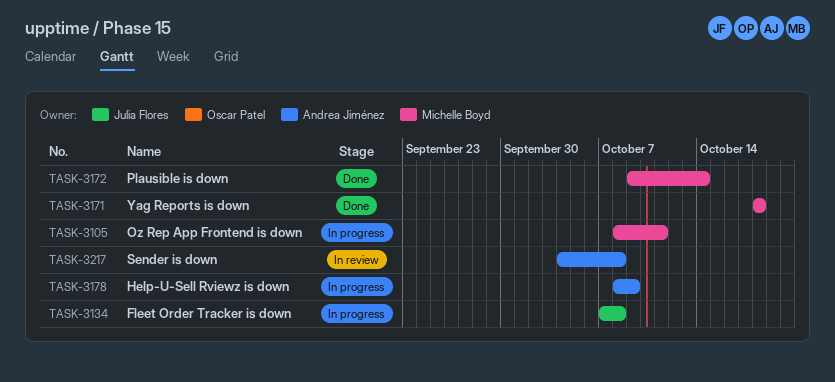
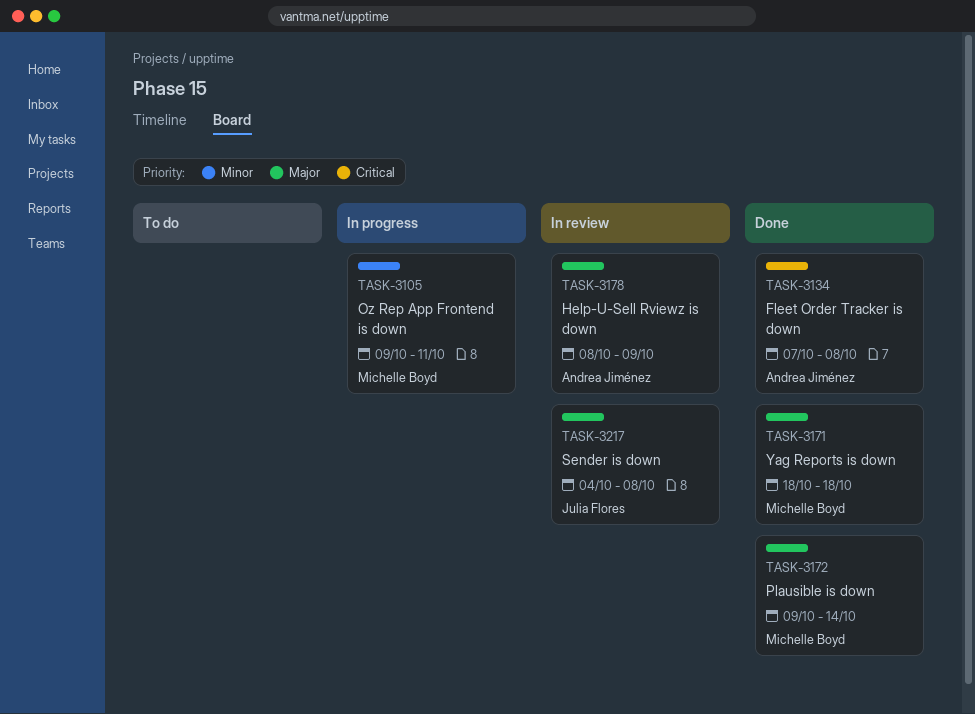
TASK-3105, start: Oct 8 -> Oct 9
TASK-3134, status: In progress -> Done
TASK-3134, owner: Julia Flores -> Andrea Jiménez
TASK-3178, status: In progress -> In review
TASK-3217, owner: Andrea Jiménez -> Julia Flores

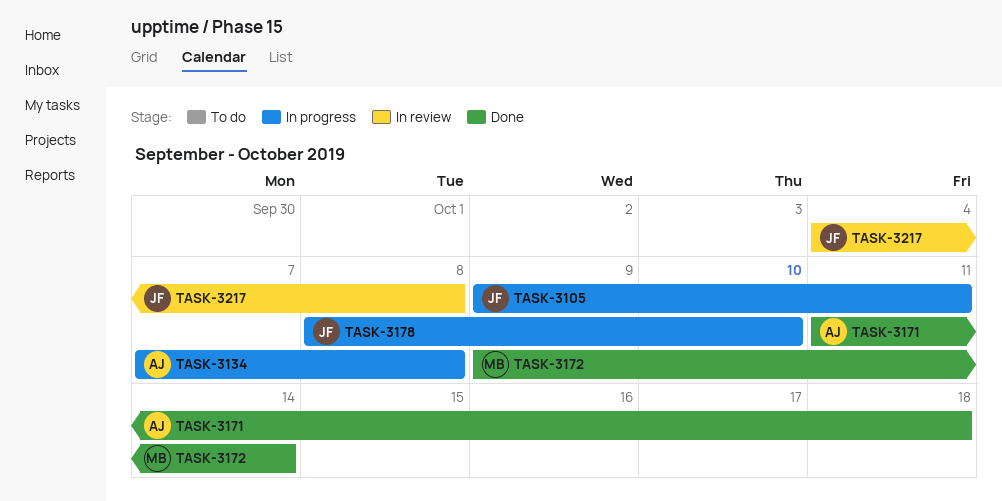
TASK-3105, owner: Michelle Boyd -> Julia Flores
TASK-3134, status: Done -> In progress
TASK-3171, owner: Michelle Boyd -> Andrea Jiménez
TASK-3171, start: Oct 18 -> Oct 11
TASK-3178, status: In review -> In progress
TASK-3178, owner: Andrea Jiménez -> Julia Flores
TASK-3178, due: Oct 9 -> Oct 10

